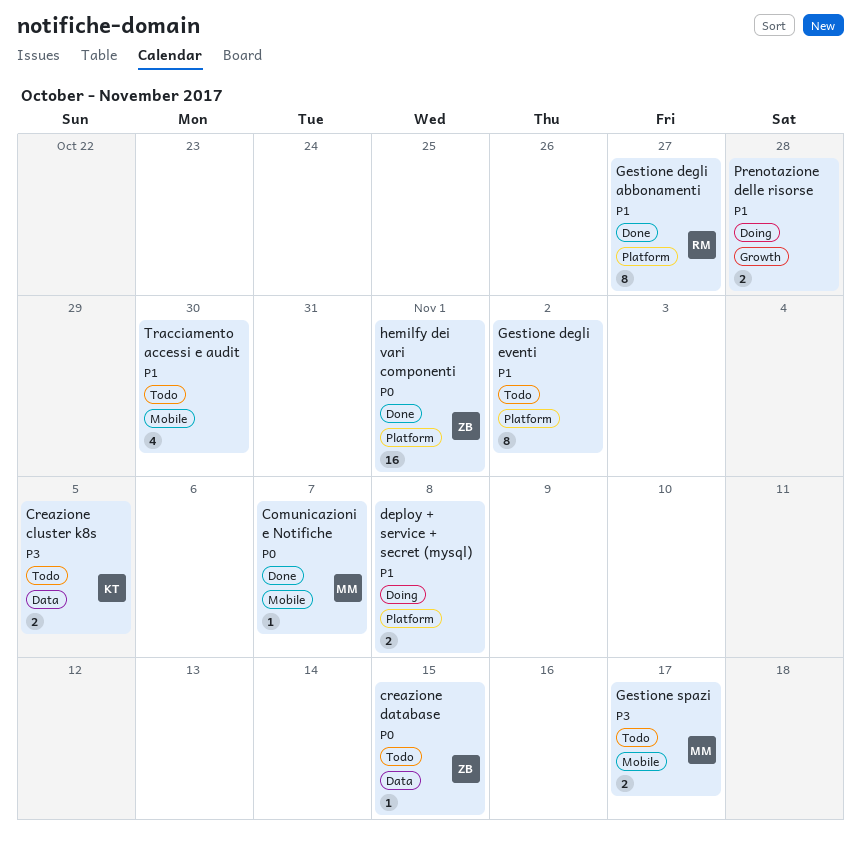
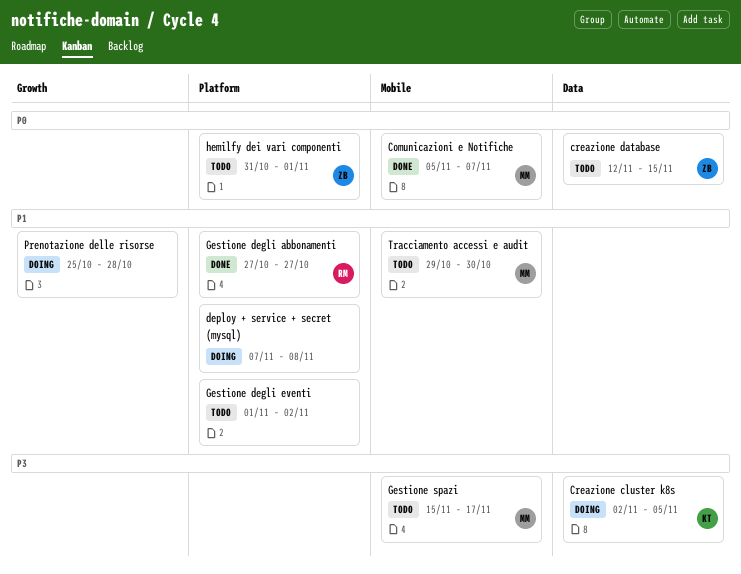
Creazione cluster k8s, status: Todo -> Doing
hemilfy dei vari componenti, status: Done -> Todo
Tracciamento accessi e audit, owner: none -> MM

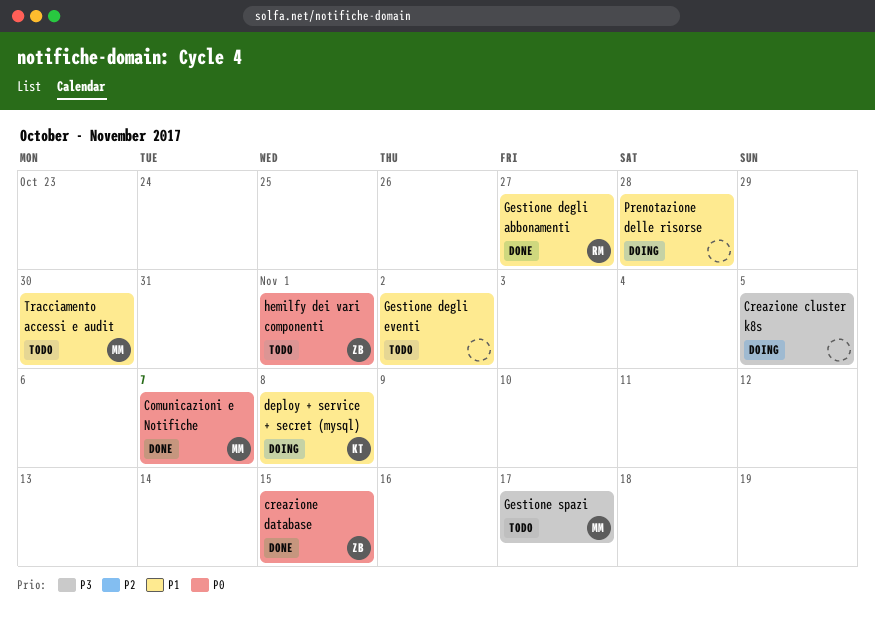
Creazione cluster k8s, owner: KT -> none
creazione database, status: Todo -> Done
deploy + service + secret (mysql), owner: none -> KT

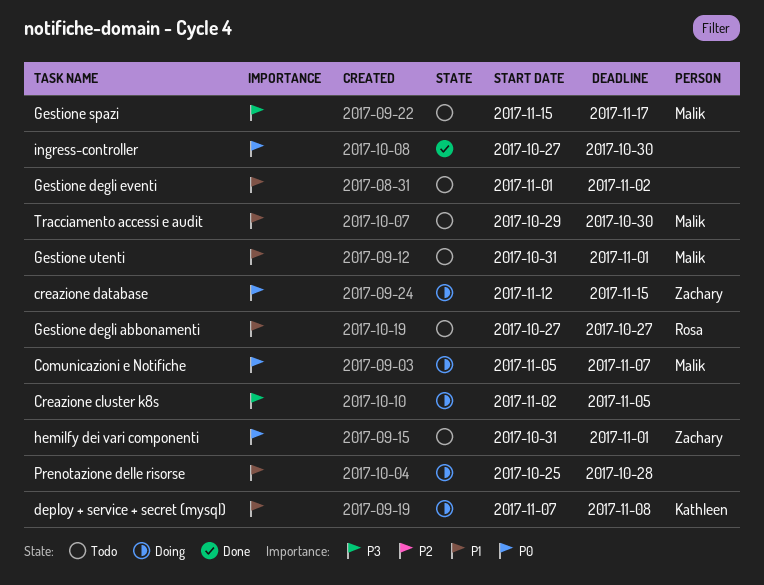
Comunicazioni e Notifiche, status: Done -> Doing
creazione database, status: Done -> Doing
Gestione degli abbonamenti, status: Done -> Todo
Gestione utenti: none -> present
ingress-controller: none -> present

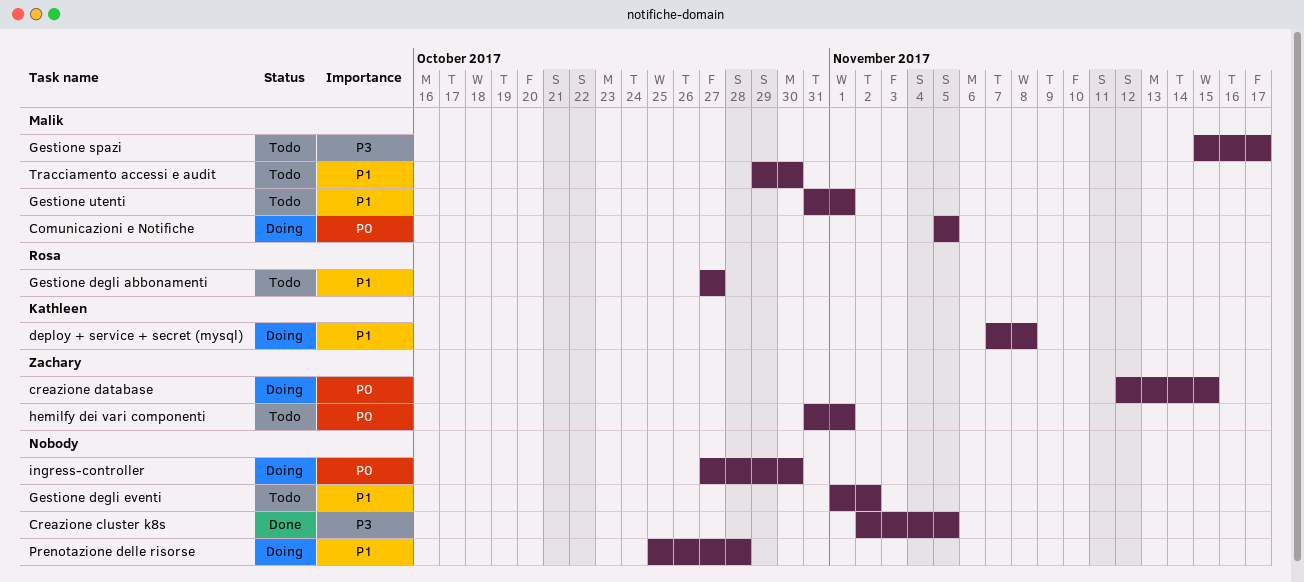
Comunicazioni e Notifiche, due: Nov 7 -> Nov 5
Creazione cluster k8s, status: Doing -> Done
ingress-controller, status: Done -> Doing

